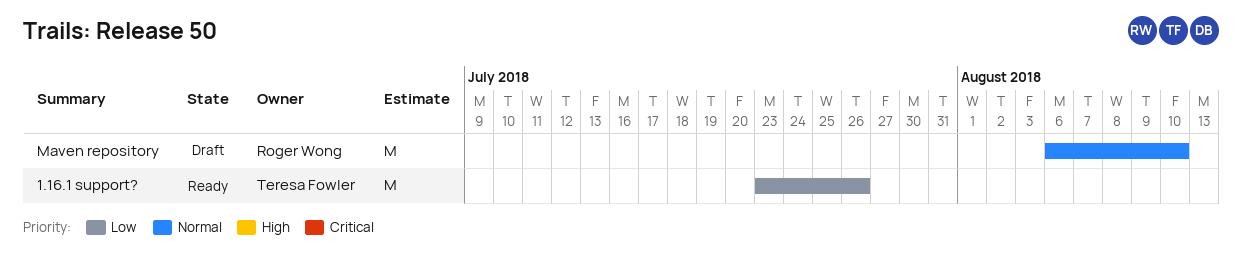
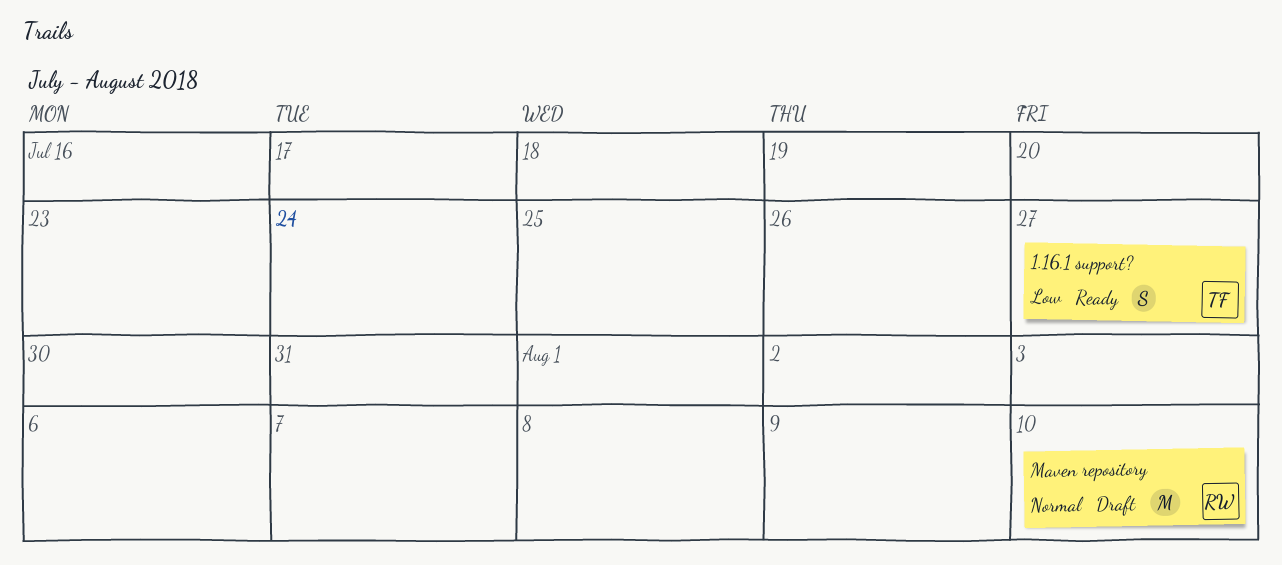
1.16.1 support?, estimate: M -> S
1.16.1 support?, due: Jul 26 -> Jul 27

